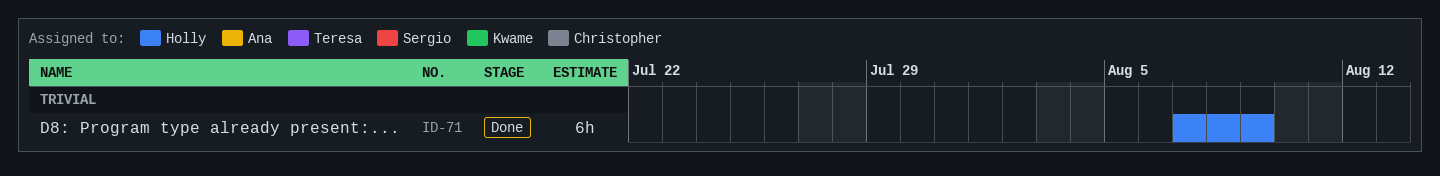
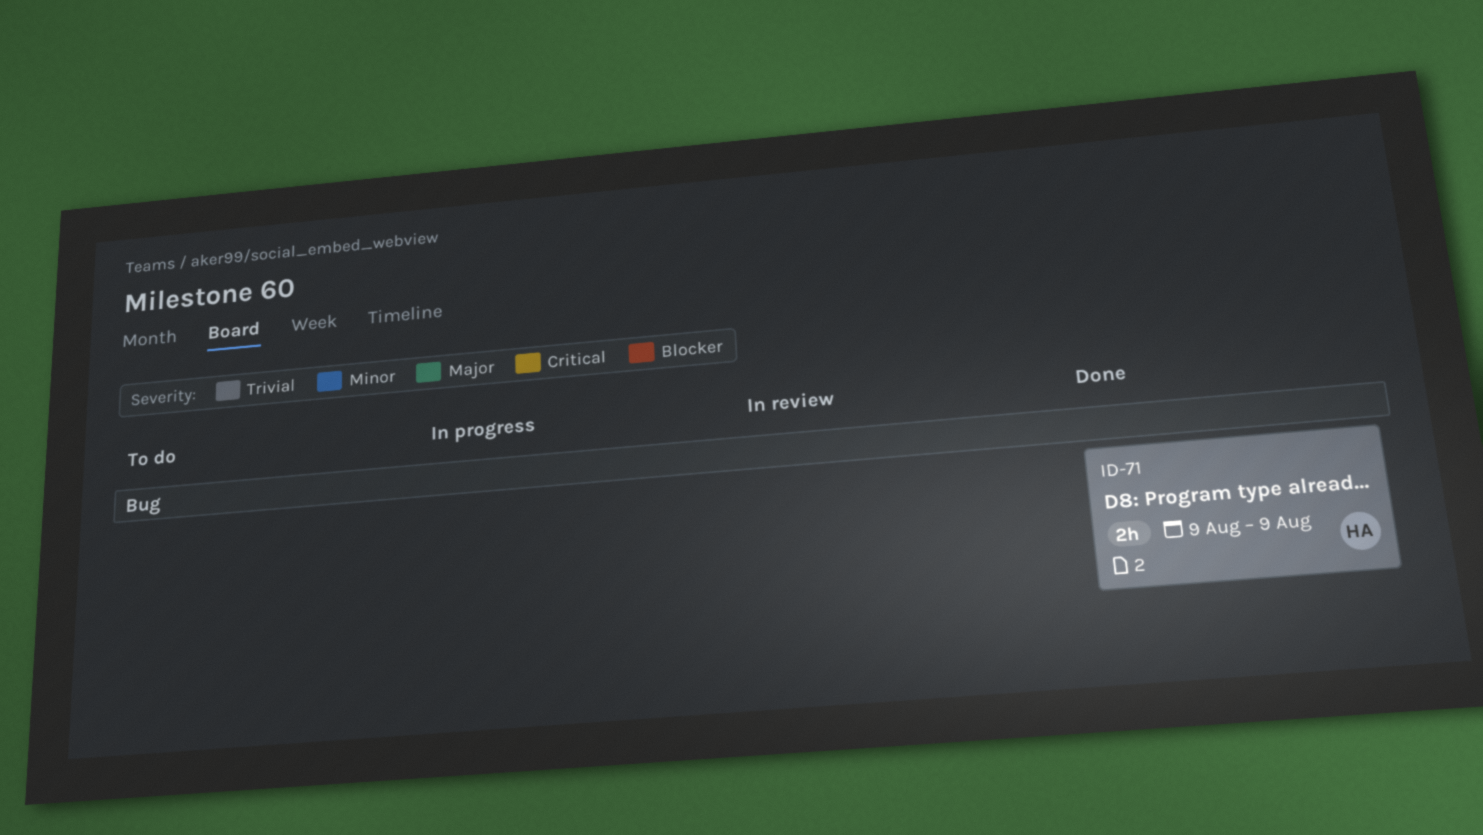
ID-71, estimate: 6h -> 2h
ID-71, start: Aug 7 -> Aug 9

